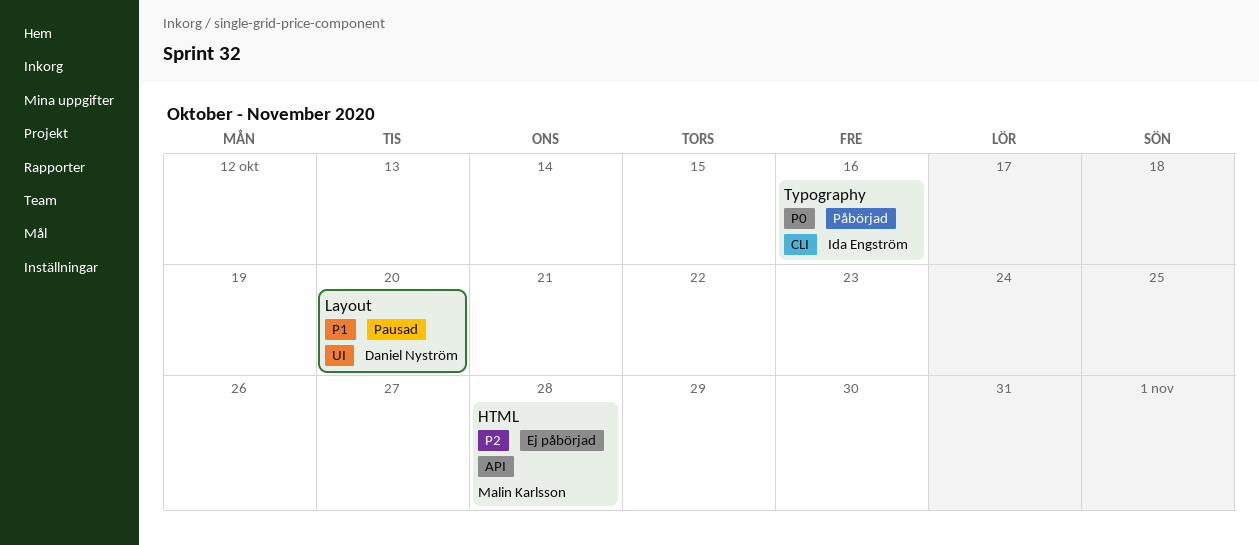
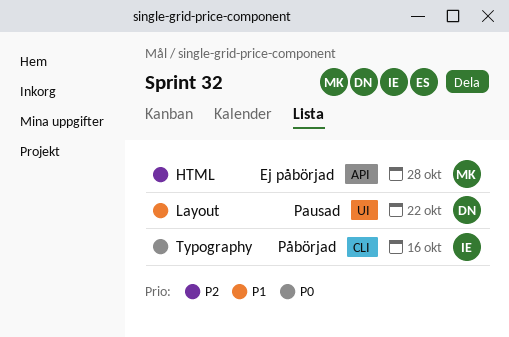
Layout, due: Oct 20 -> Oct 22

